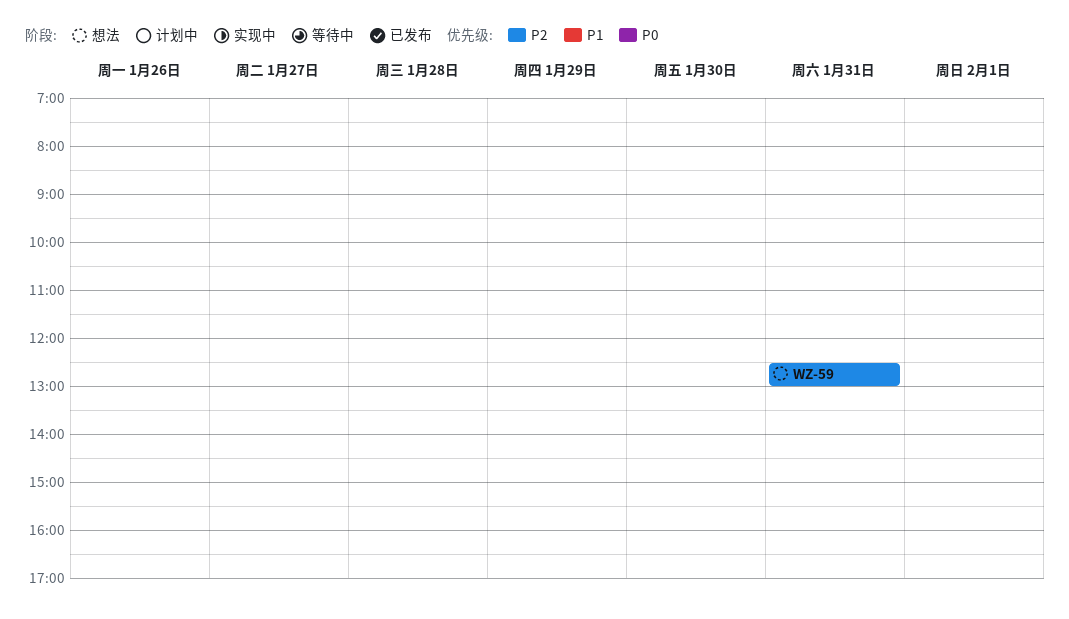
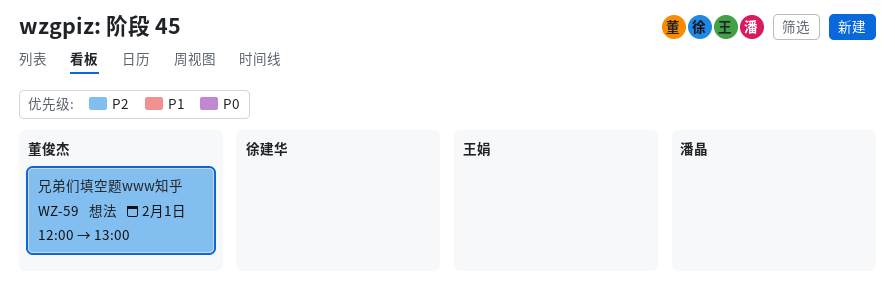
WZ-59, day: Jan 31 -> Feb 1
WZ-59, begins: 12:30 -> 12:00

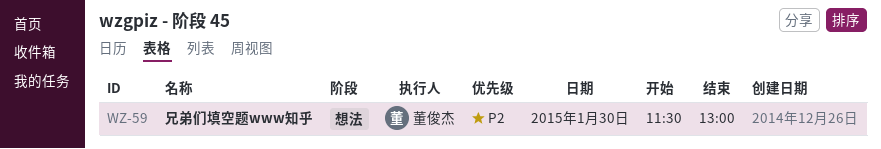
WZ-59, day: Feb 1 -> Jan 30
WZ-59, begins: 12:00 -> 11:30

